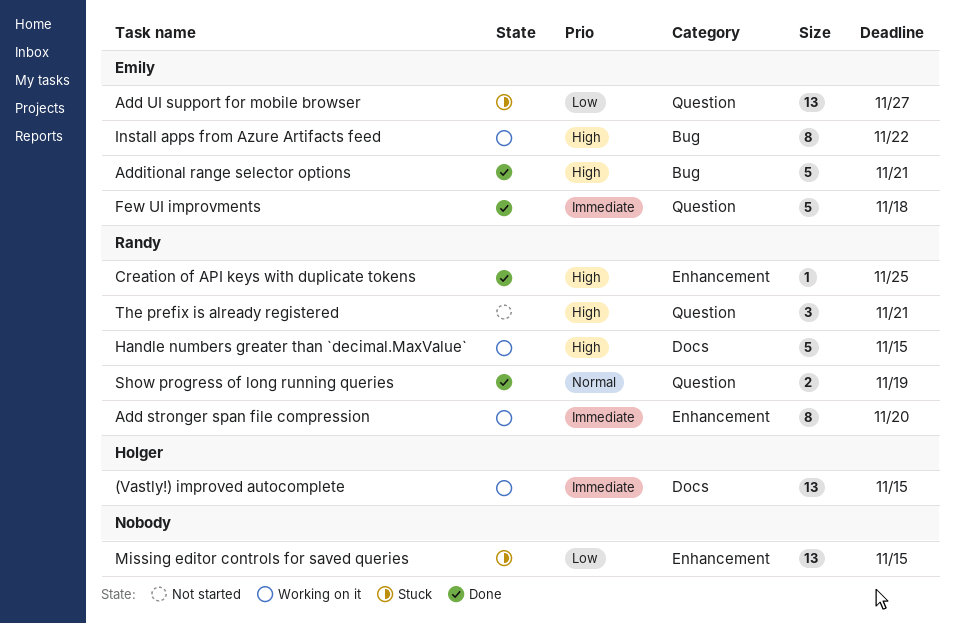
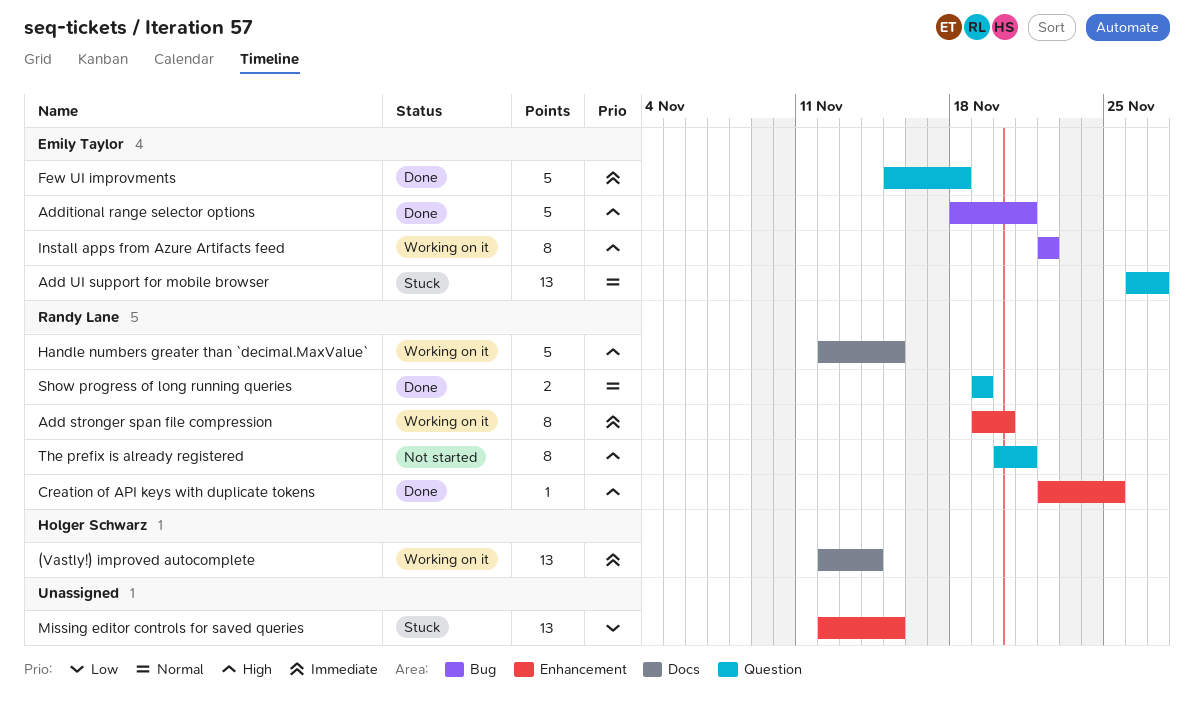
(Vastly!) improved autocomplete, due: Nov 15 -> Nov 14
Add UI support for mobile browser, priority: Low -> Normal
The prefix is already registered, estimate: 3 -> 8

